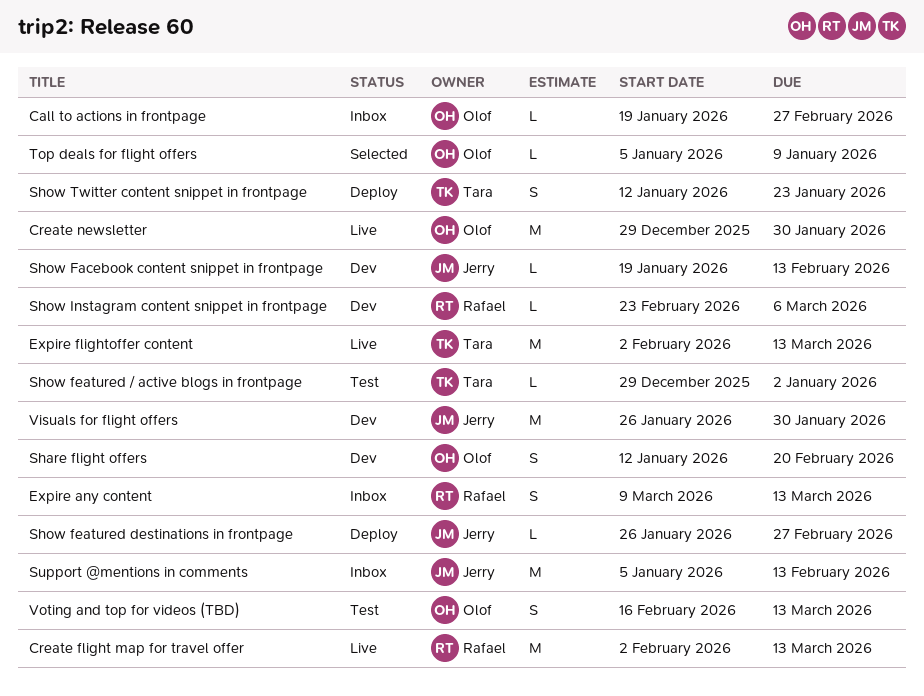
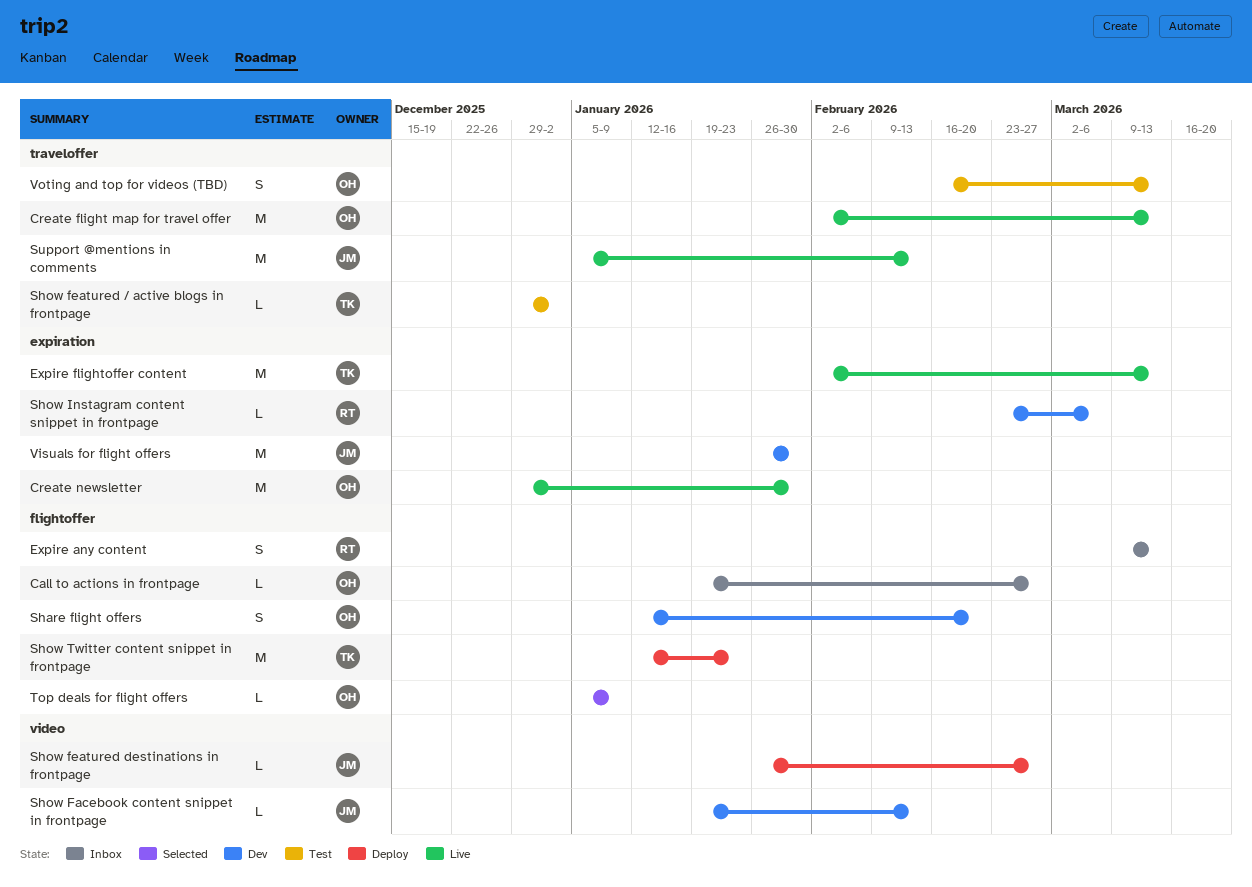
Create flight map for travel offer, owner: Rafael -> Olof
Show Twitter content snippet in frontpage, estimate: S -> M
Support @mentions in comments, status: Inbox -> Live

